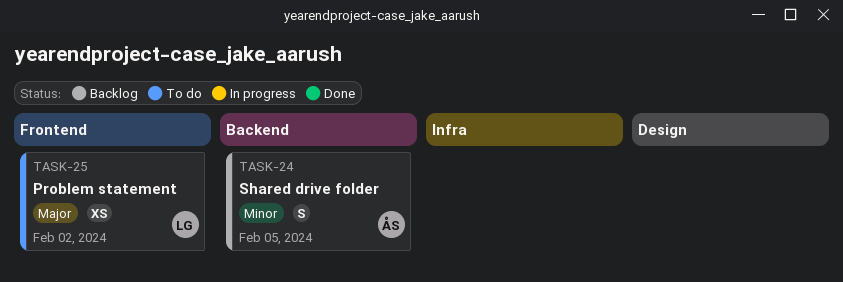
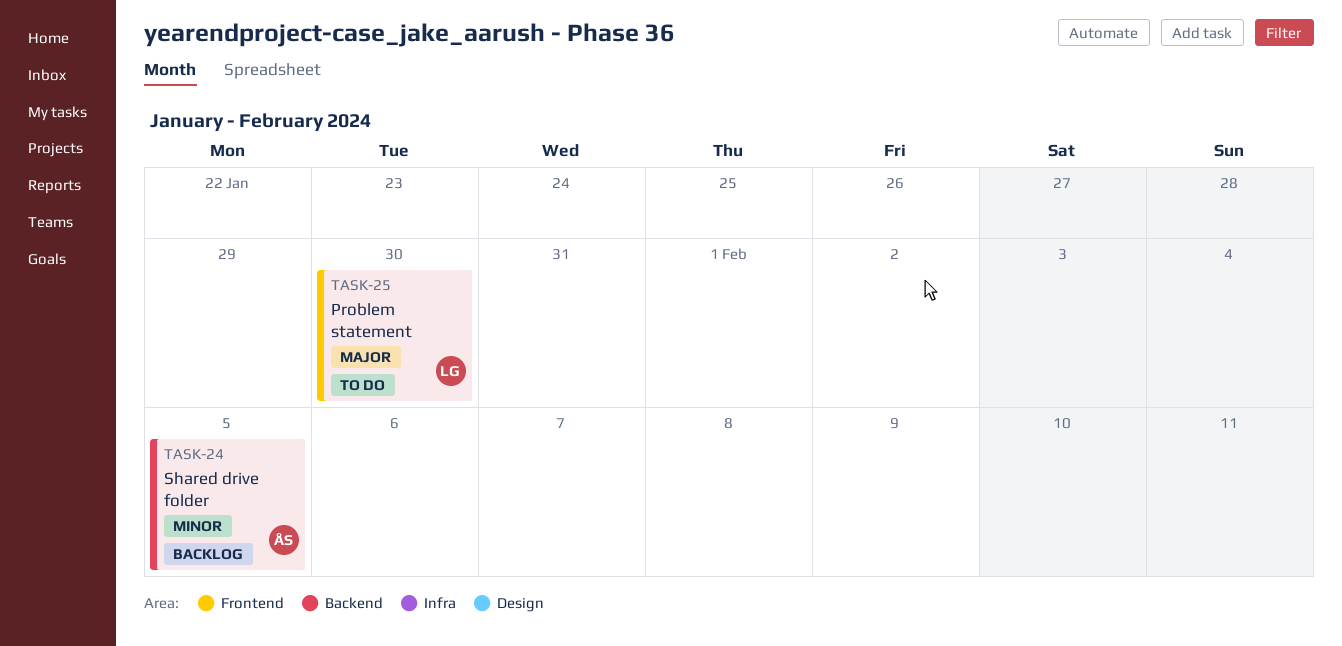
TASK-25, due: Feb 2 -> Jan 30

